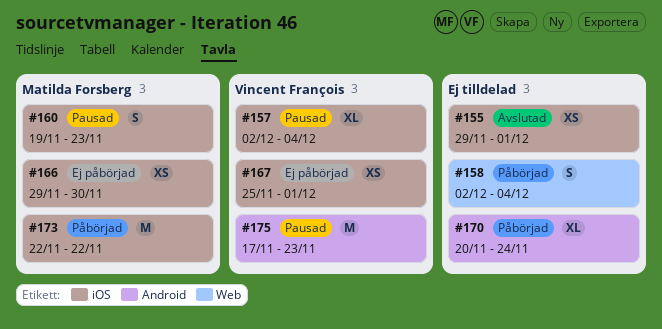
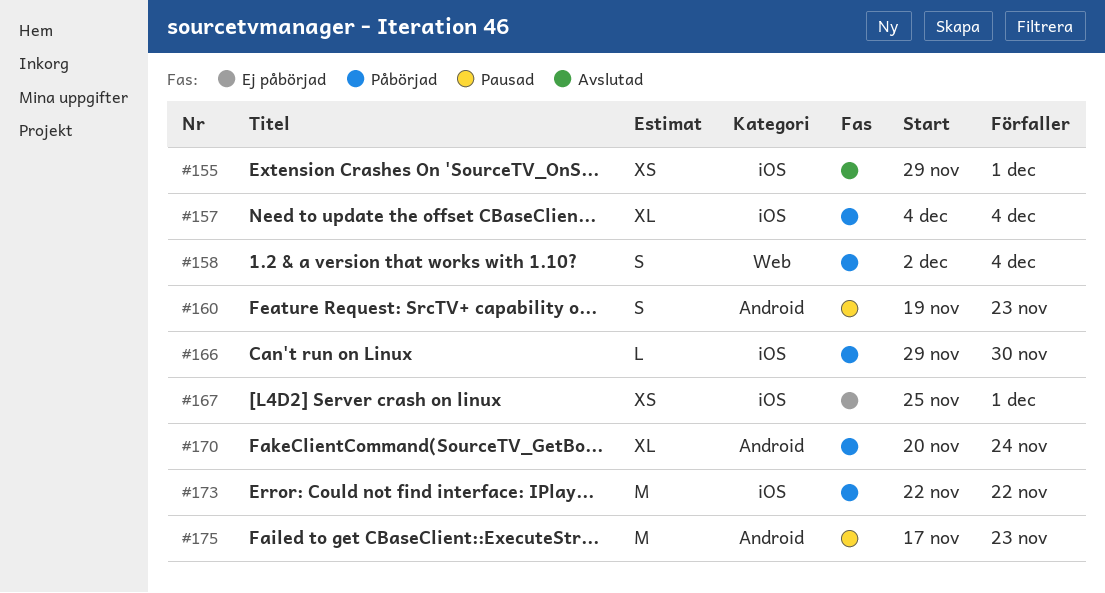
#157, status: Pausad -> Påbörjad
#157, start: Dec 2 -> Dec 4
#160, label: iOS -> Android
#166, status: Ej påbörjad -> Påbörjad
#166, estimate: XS -> L

